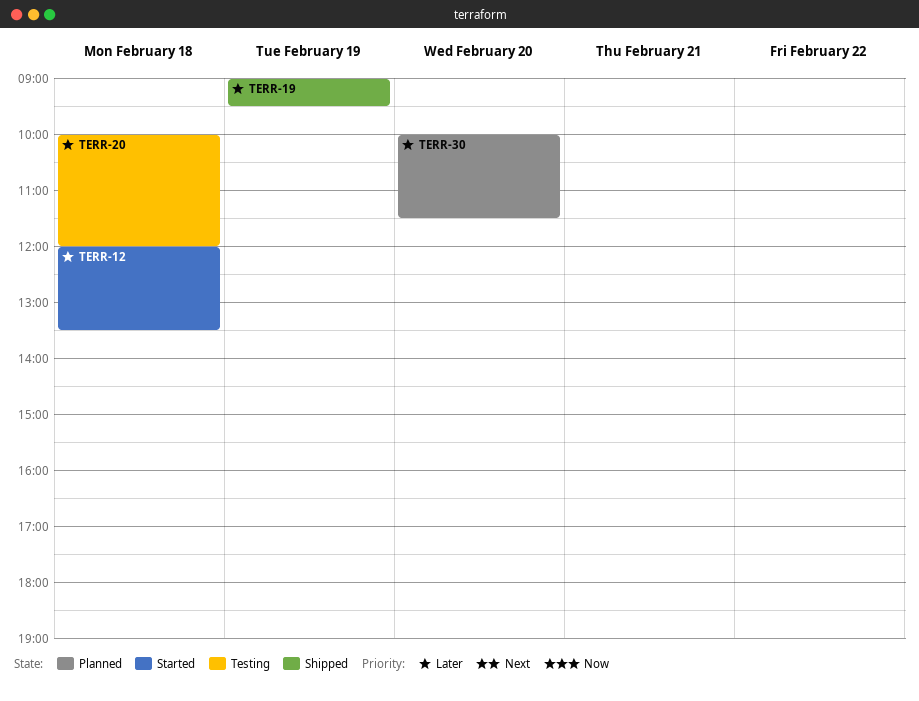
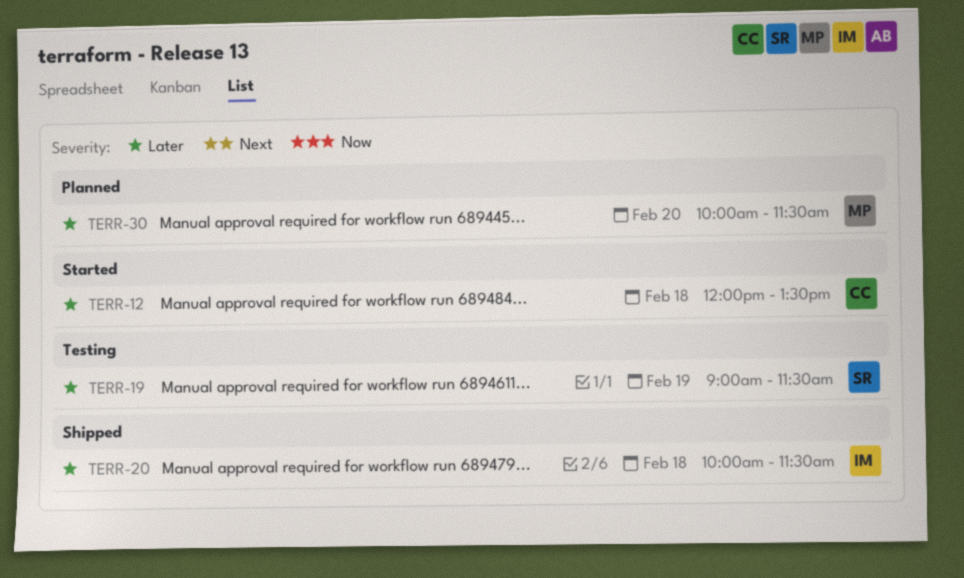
TERR-19, status: Shipped -> Testing
TERR-19, ends: 09:30 -> 11:30
TERR-20, status: Testing -> Shipped
TERR-20, ends: 12:00 -> 11:30

